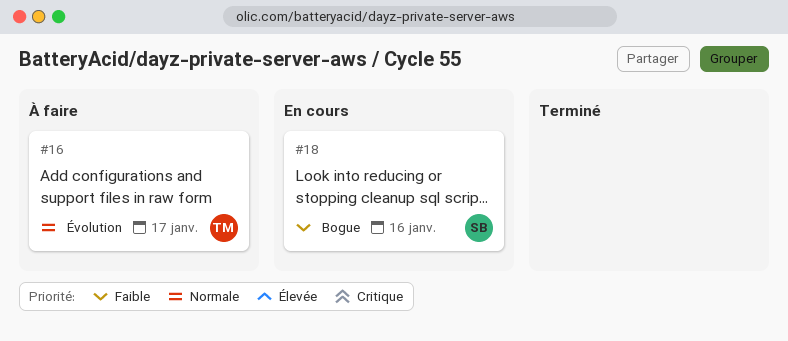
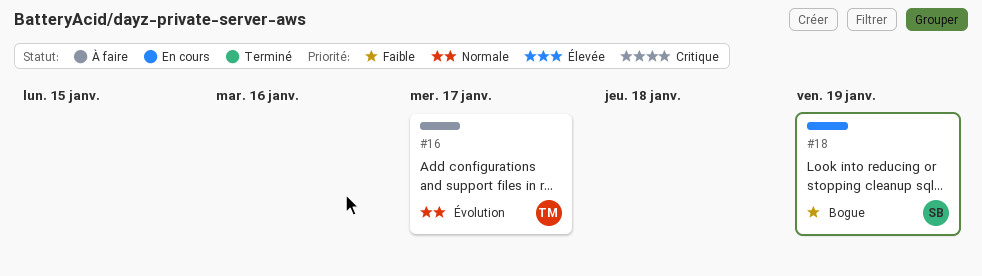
#18, due: Jan 16 -> Jan 19

